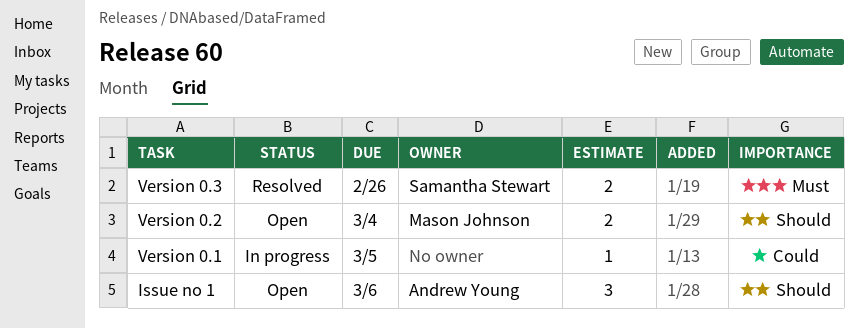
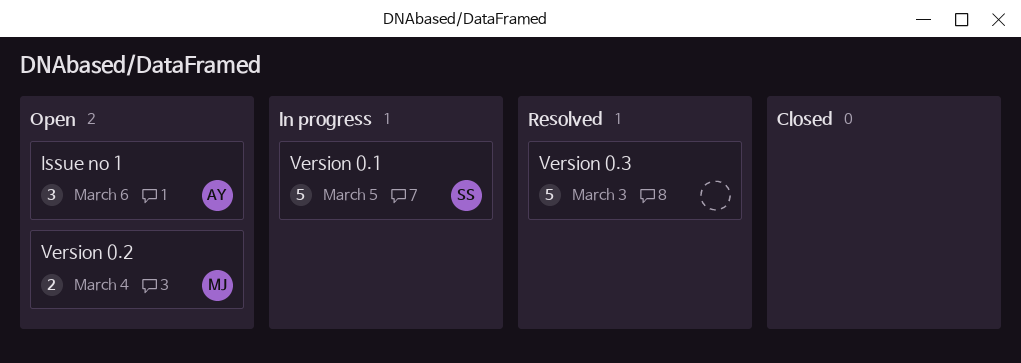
Version 0.1, owner: none -> Samantha Stewart
Version 0.1, estimate: 1 -> 5
Version 0.3, owner: Samantha Stewart -> none
Version 0.3, estimate: 2 -> 5
Version 0.3, due: Feb 26 -> Mar 3

